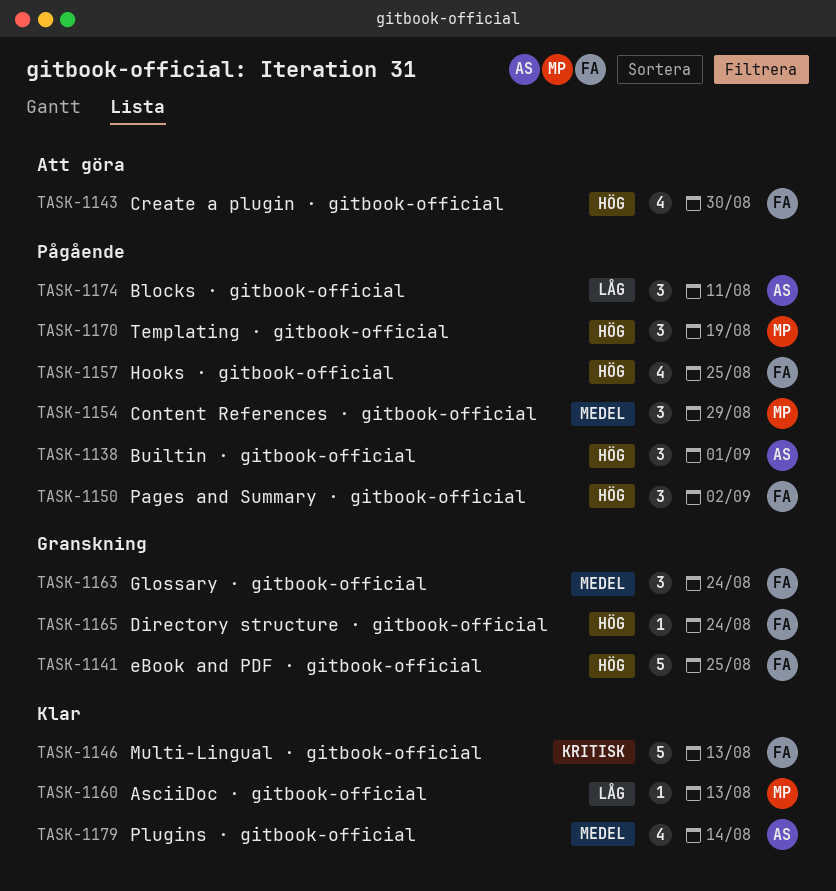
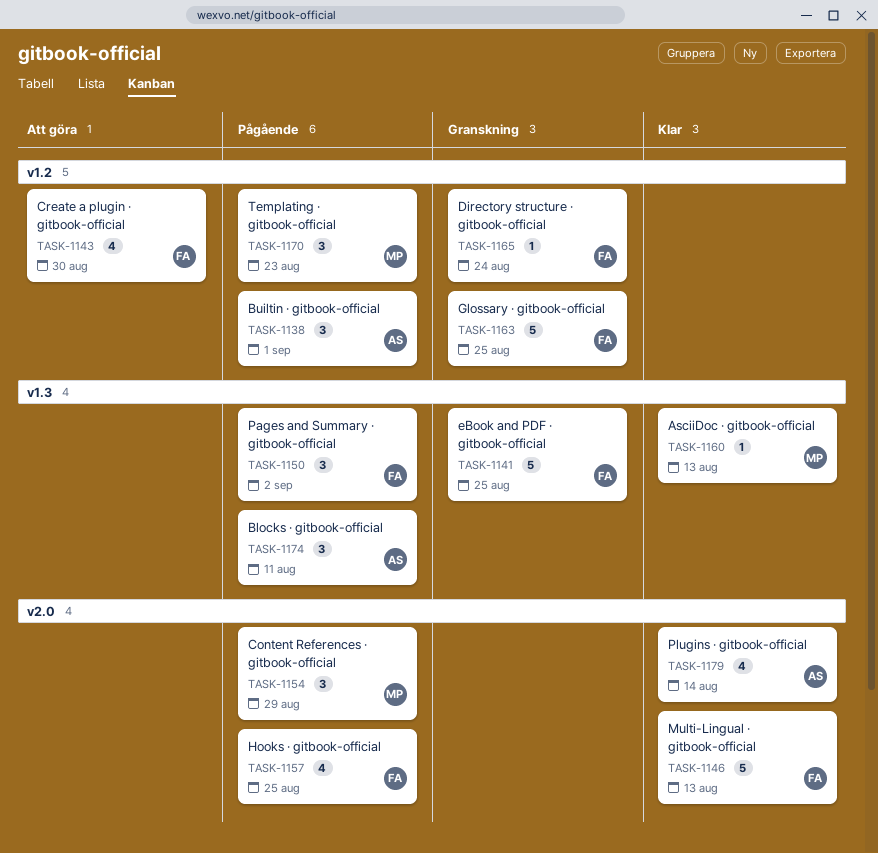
TASK-1163, estimate: 3 -> 5
TASK-1163, due: Aug 24 -> Aug 25
TASK-1170, due: Aug 19 -> Aug 23

